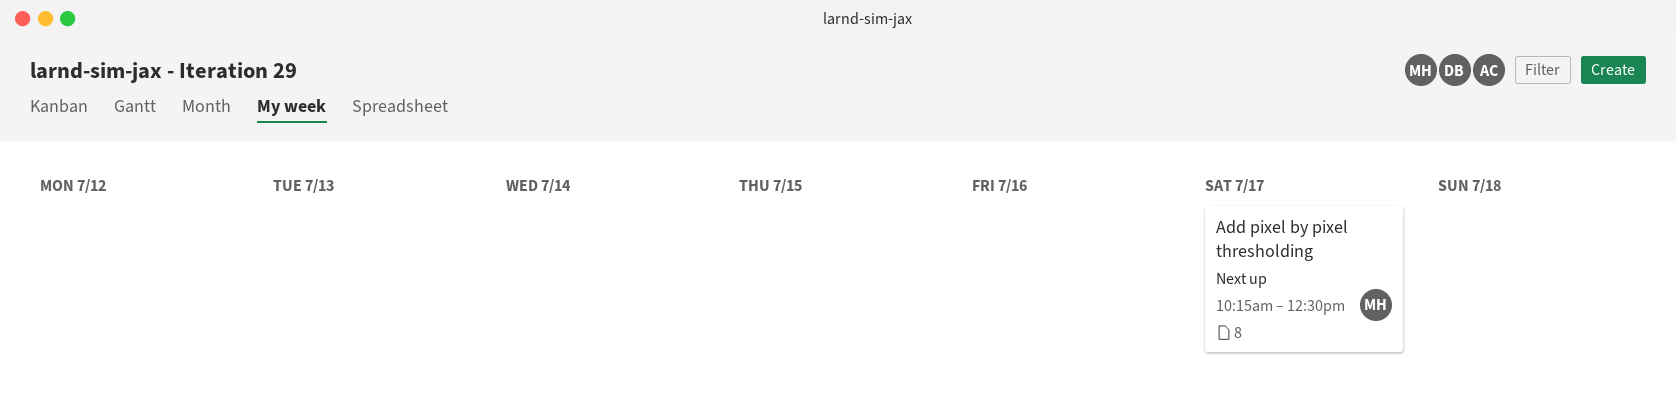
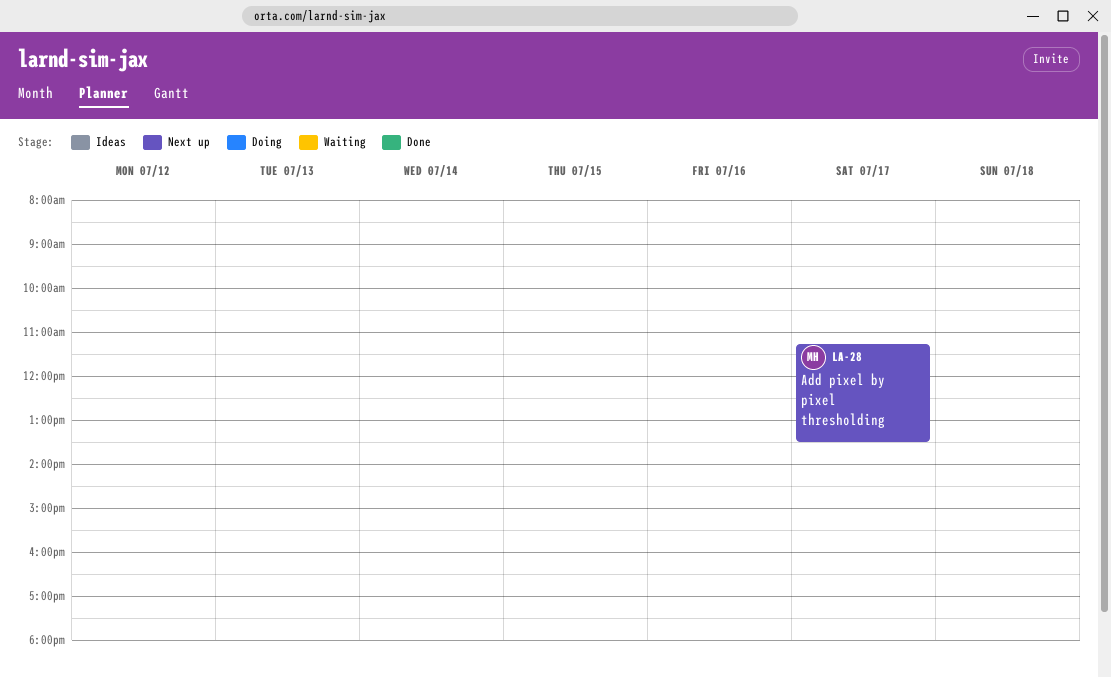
Add pixel by pixel thresholding, begins: 10:15 -> 11:15
Add pixel by pixel thresholding, ends: 12:30 -> 13:30

